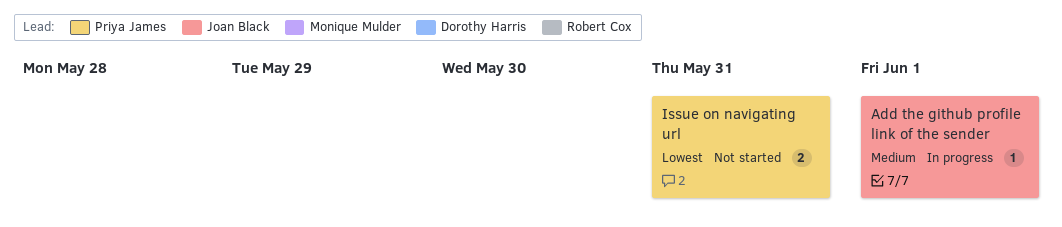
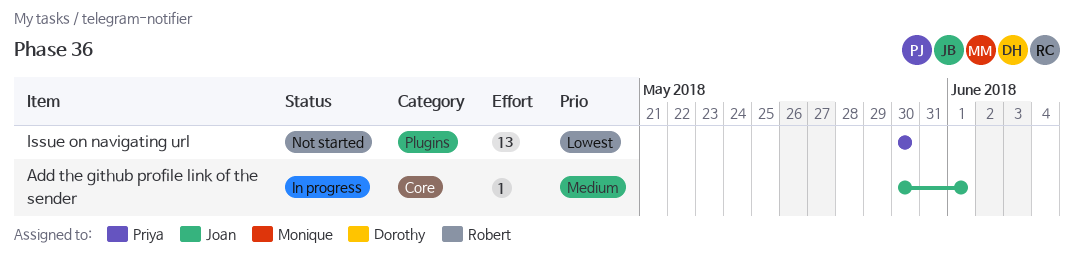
Issue on navigating url, estimate: 2 -> 13
Issue on navigating url, due: May 31 -> May 30

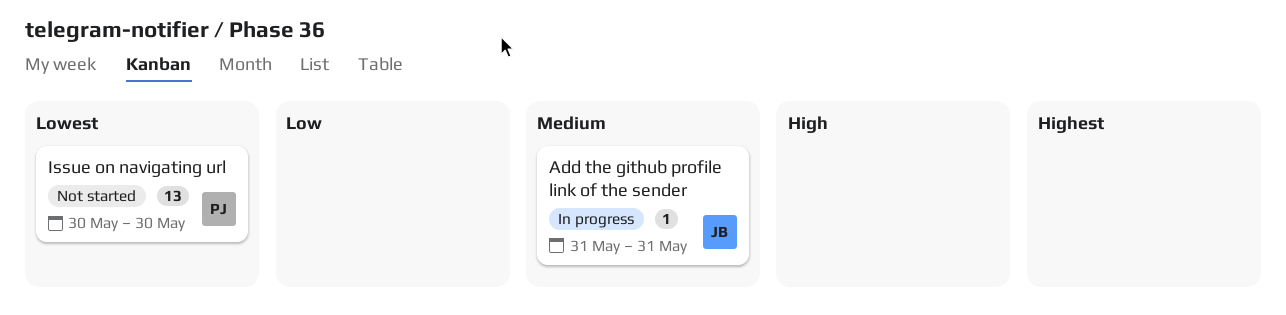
Add the github profile link of the sender, start: May 30 -> May 31
Add the github profile link of the sender, due: Jun 1 -> May 31

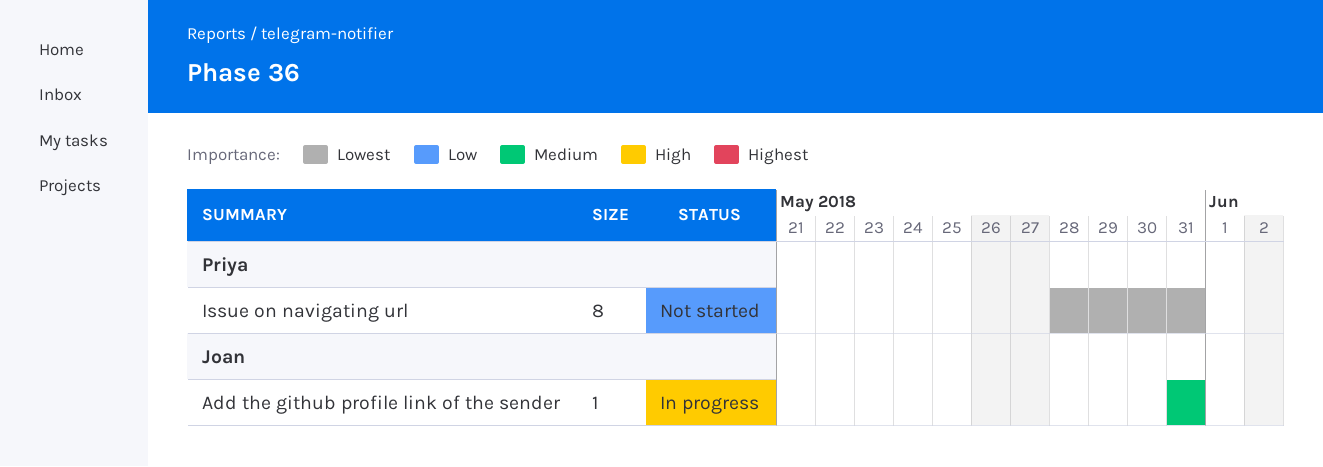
Issue on navigating url, estimate: 13 -> 8
Issue on navigating url, start: May 30 -> May 28
Issue on navigating url, due: May 30 -> May 31

